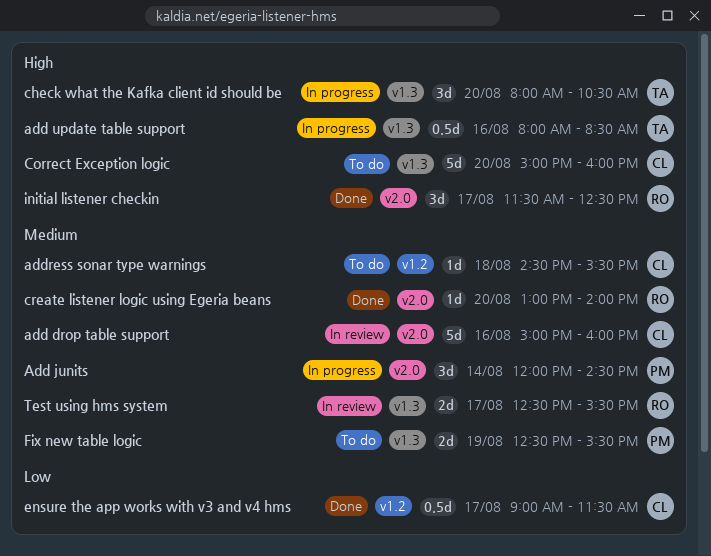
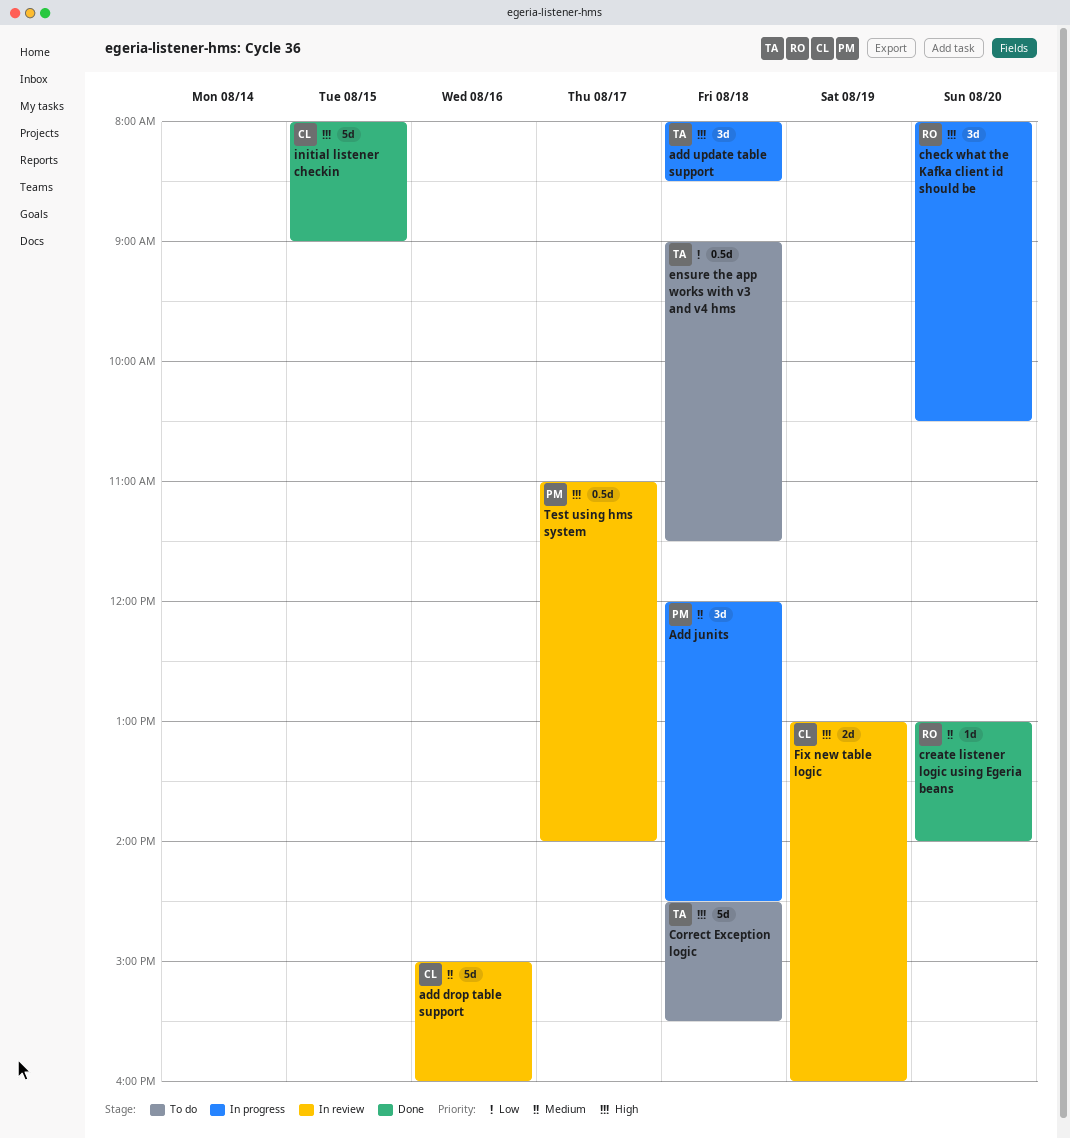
Add junits, day: Aug 14 -> Aug 18
add update table support, estimate: 0.5d -> 3d
add update table support, day: Aug 16 -> Aug 18
address sonar type warnings: present -> none
check what the Kafka client id should be, owner: TA -> RO
Correct Exception logic, owner: CL -> TA
Correct Exception logic, day: Aug 20 -> Aug 18
Correct Exception logic, begins: 15:00 -> 14:30
Correct Exception logic, ends: 16:00 -> 15:30
ensure the app works with v3 and v4 hms, status: Done -> To do
ensure the app works with v3 and v4 hms, owner: CL -> TA
ensure the app works with v3 and v4 hms, day: Aug 17 -> Aug 18
Fix new table logic, status: To do -> In review
Fix new table logic, owner: PM -> CL
Fix new table logic, priority: Medium -> High
Fix new table logic, begins: 12:30 -> 13:00
Fix new table logic, ends: 15:30 -> 16:00
initial listener checkin, owner: RO -> CL
initial listener checkin, estimate: 3d -> 5d
initial listener checkin, day: Aug 17 -> Aug 15
initial listener checkin, begins: 11:30 -> 08:00
initial listener checkin, ends: 12:30 -> 09:00
Test using hms system, owner: RO -> PM
Test using hms system, priority: Medium -> High
Test using hms system, estimate: 2d -> 0.5d
Test using hms system, begins: 12:30 -> 11:00
Test using hms system, ends: 15:30 -> 14:00

